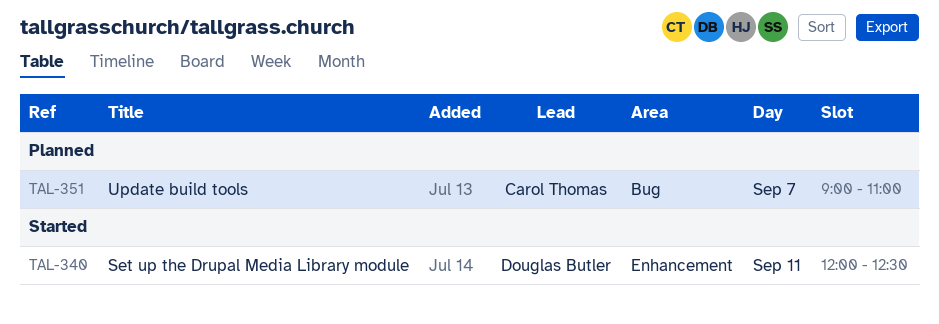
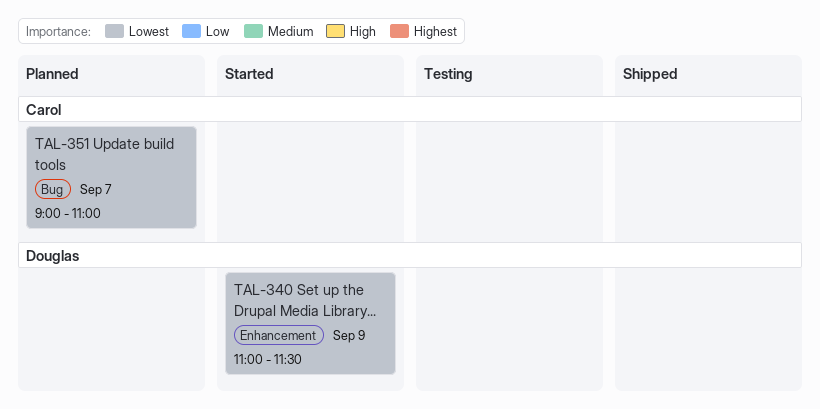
TAL-340, day: Sep 11 -> Sep 9
TAL-340, begins: 12:00 -> 11:00
TAL-340, ends: 12:30 -> 11:30

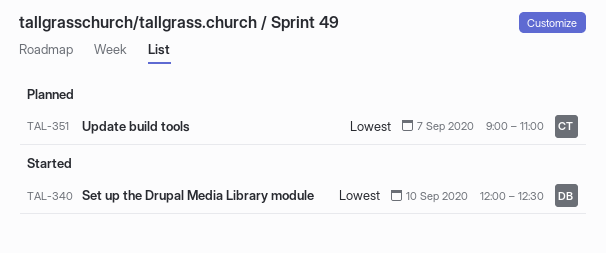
TAL-340, day: Sep 9 -> Sep 10
TAL-340, begins: 11:00 -> 12:00
TAL-340, ends: 11:30 -> 12:30

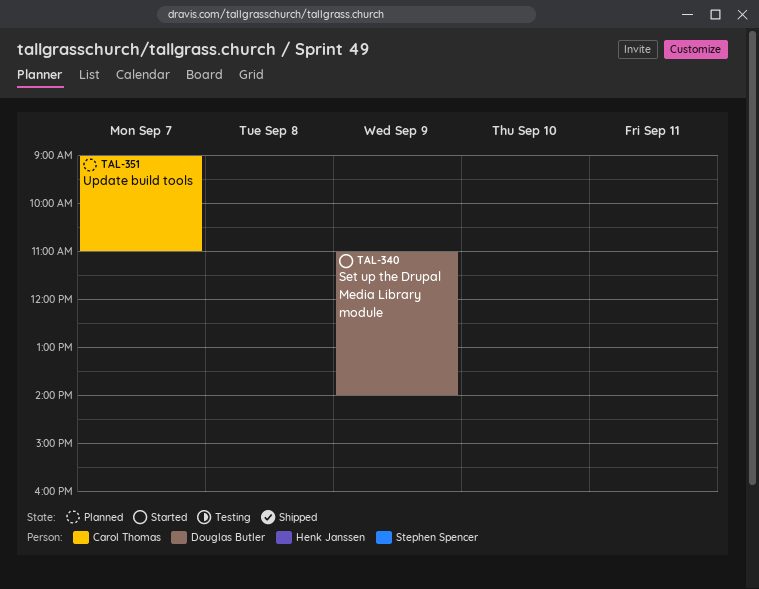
TAL-340, day: Sep 10 -> Sep 9
TAL-340, begins: 12:00 -> 11:00
TAL-340, ends: 12:30 -> 14:00

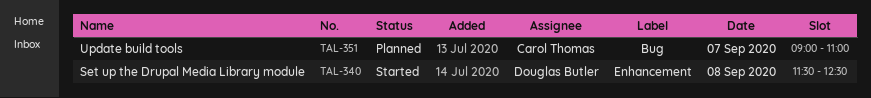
TAL-340, day: Sep 9 -> Sep 8
TAL-340, begins: 11:00 -> 11:30
TAL-340, ends: 14:00 -> 12:30

